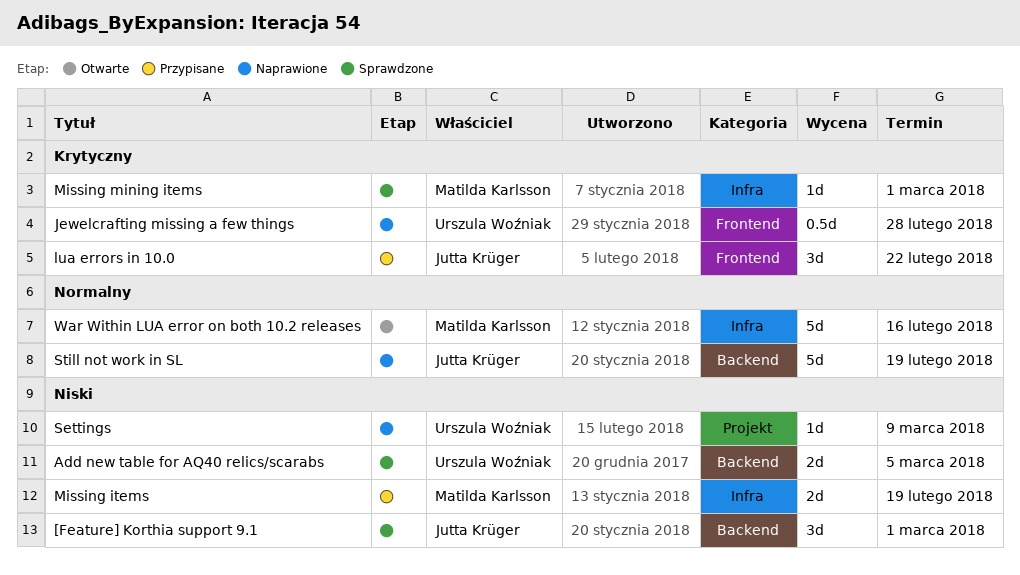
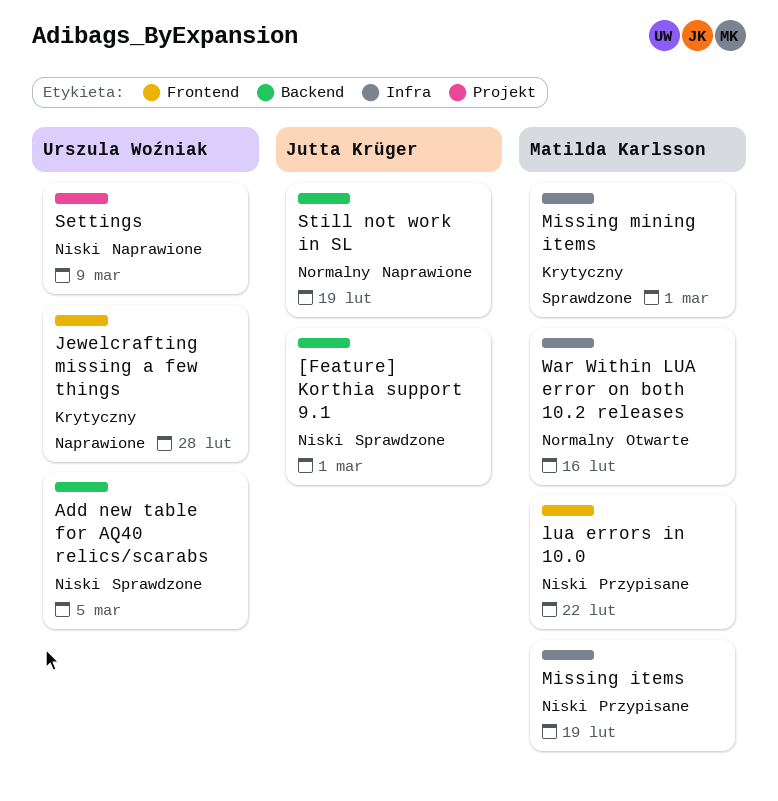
lua errors in 10.0, owner: Jutta Krüger -> Matilda Karlsson
lua errors in 10.0, priority: Krytyczny -> Niski

